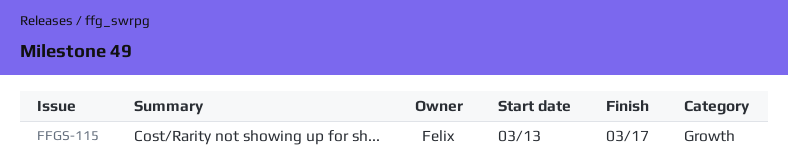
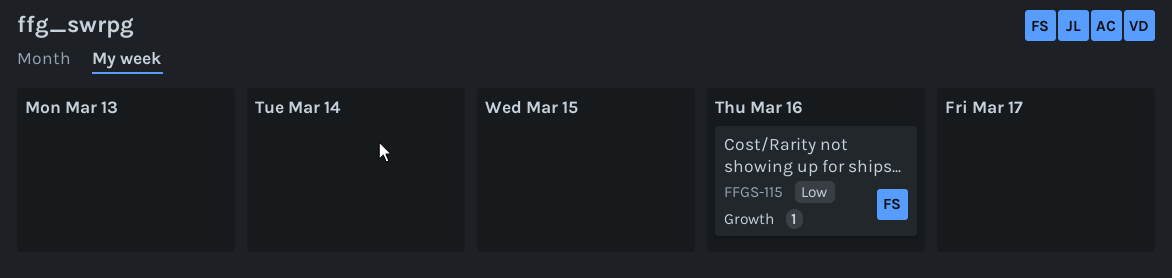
FFGS-115, due: Mar 17 -> Mar 16

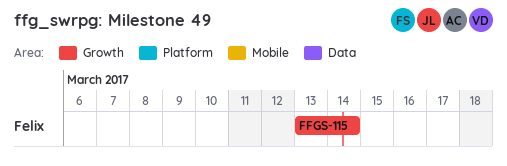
FFGS-115, due: Mar 16 -> Mar 14

